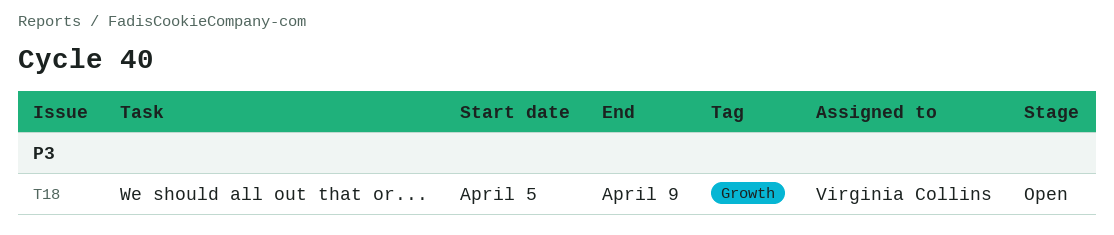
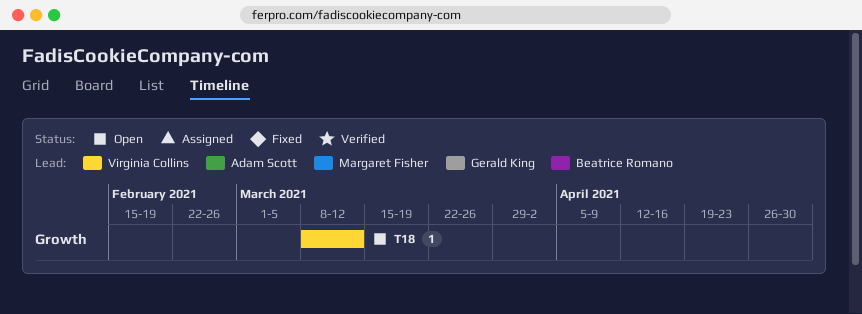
T18, start: Apr 5 -> Mar 8
T18, due: Apr 9 -> Mar 12

